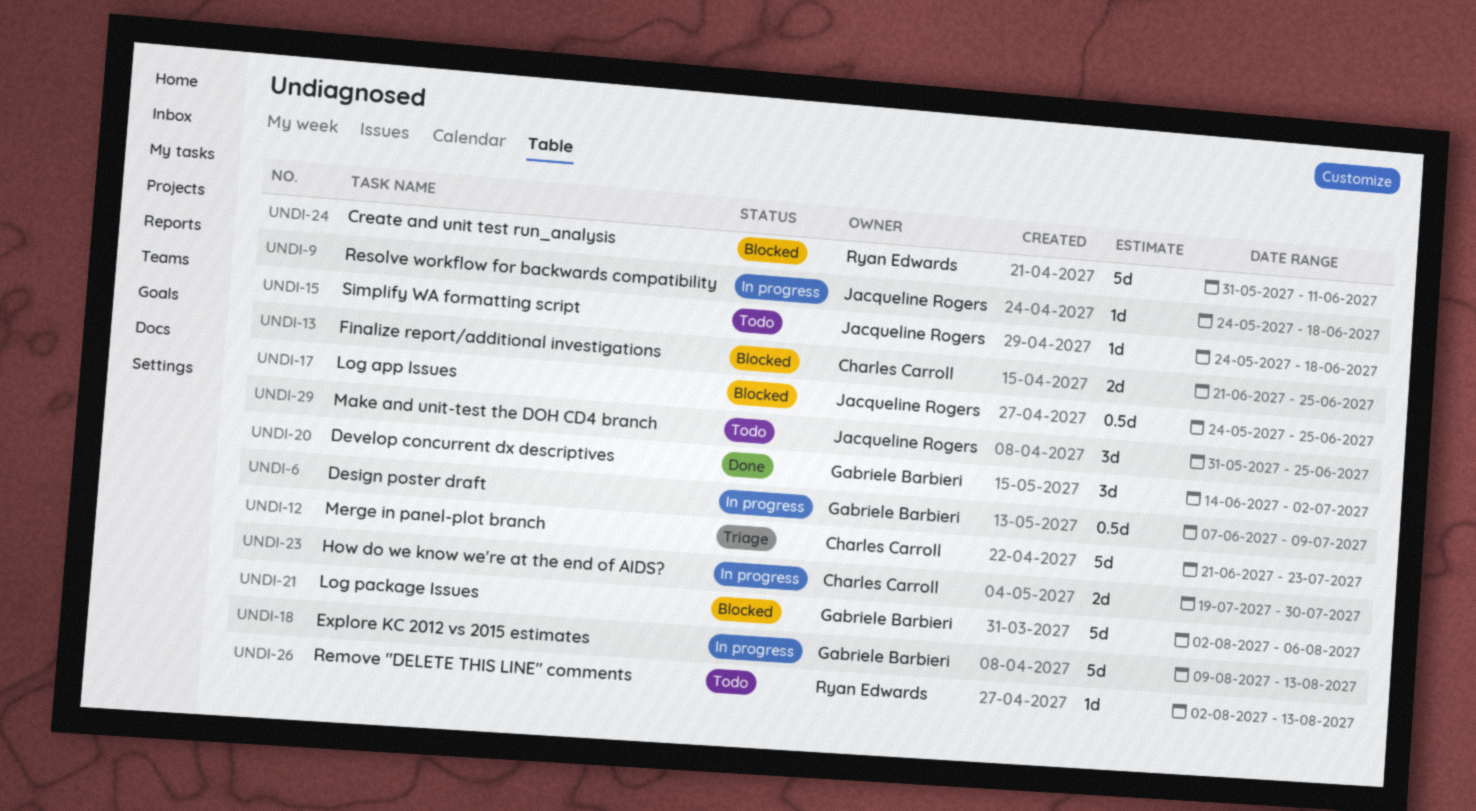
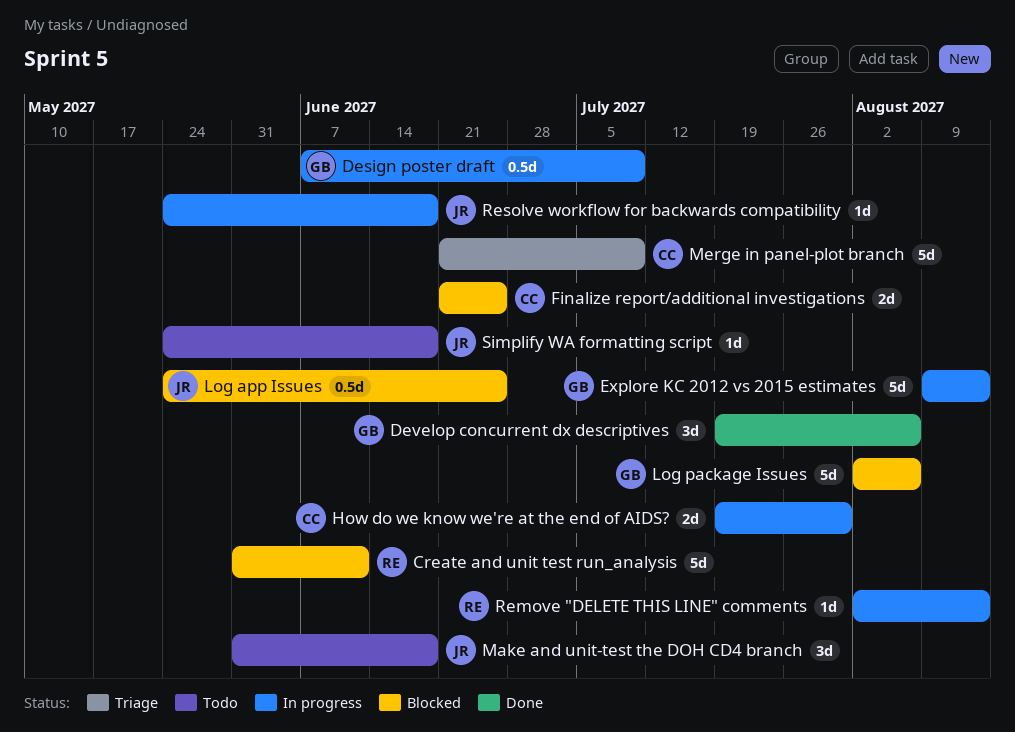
Develop concurrent dx descriptives, start: Jun 14 -> Jul 19
Develop concurrent dx descriptives, due: Jul 2 -> Aug 6
Make and unit-test the DOH CD4 branch, due: Jun 25 -> Jun 18
Merge in panel-plot branch, due: Jul 23 -> Jul 9
Remove "DELETE THIS LINE" comments, status: Todo -> In progress

